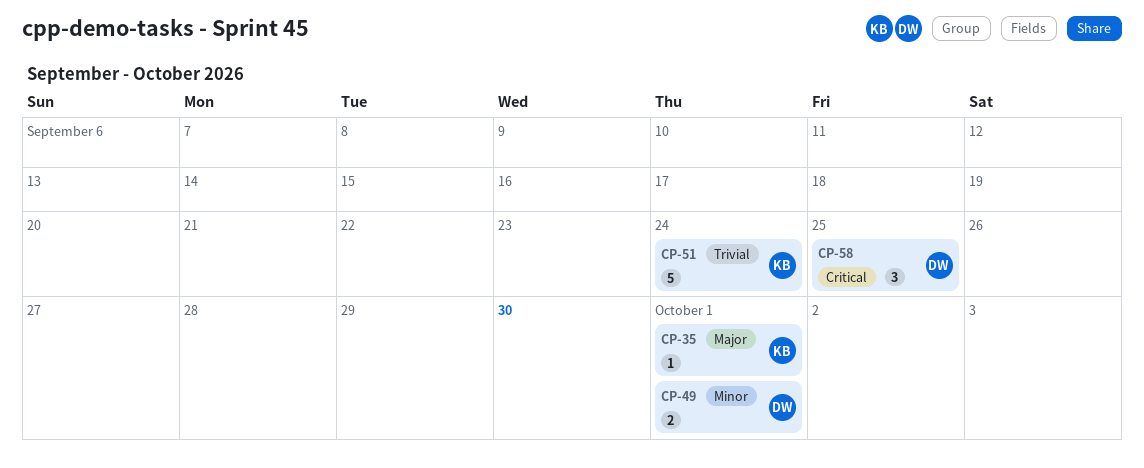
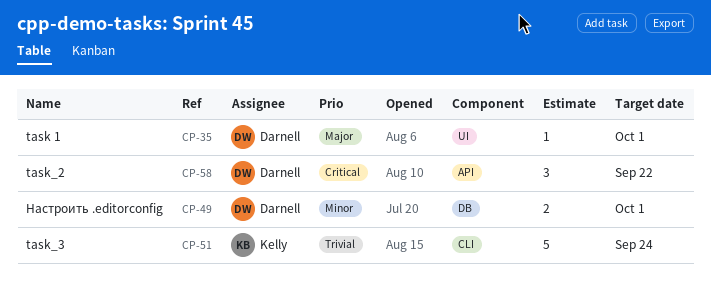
CP-35, owner: Kelly -> Darnell
CP-58, due: Sep 25 -> Sep 22

